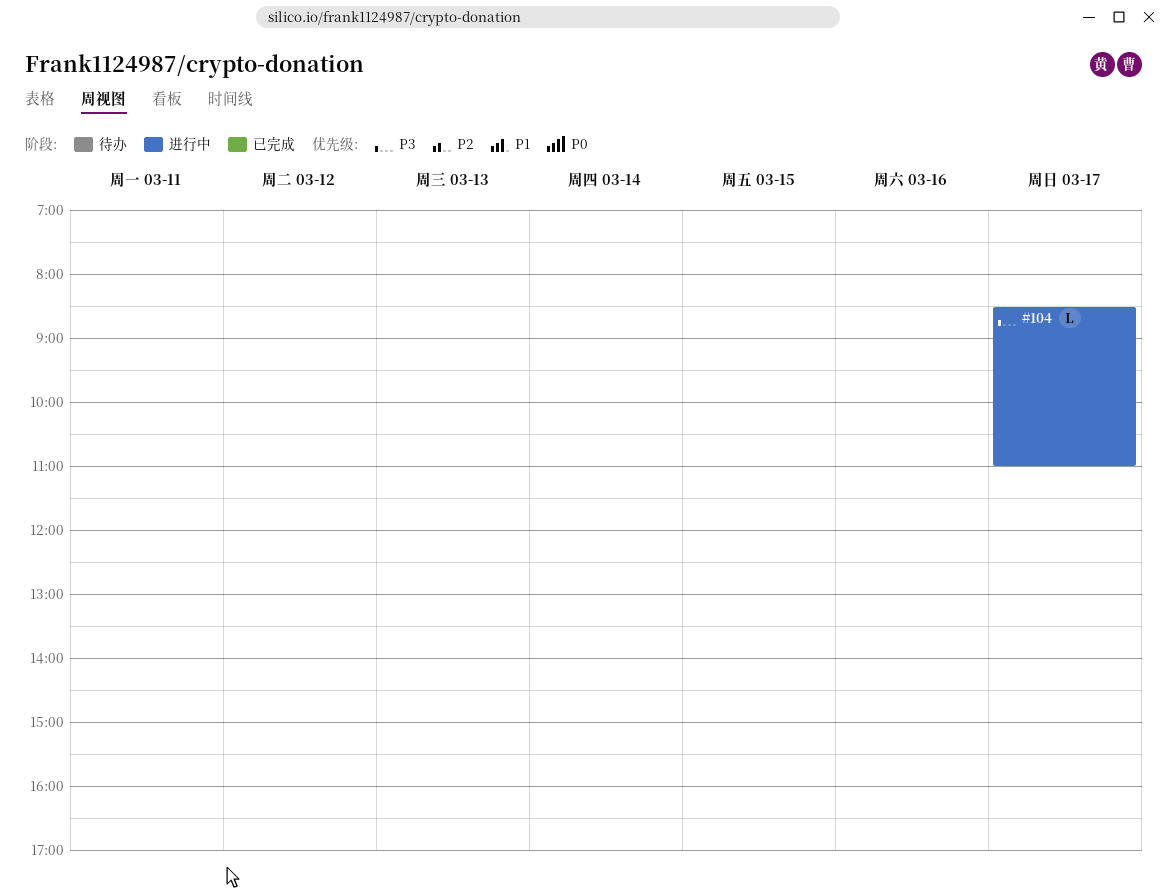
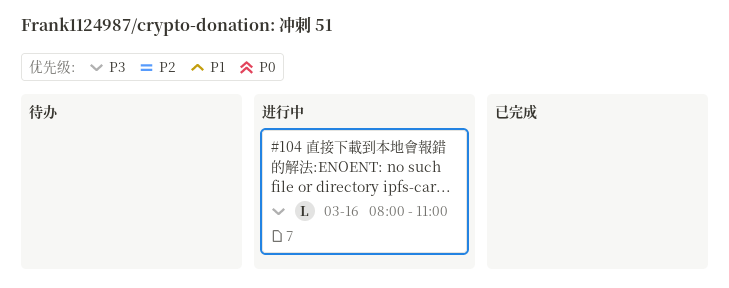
#104, day: Mar 17 -> Mar 16
#104, begins: 08:30 -> 08:00

